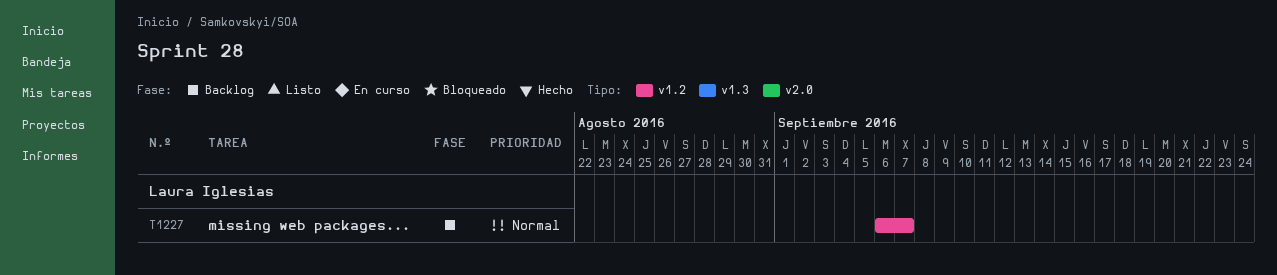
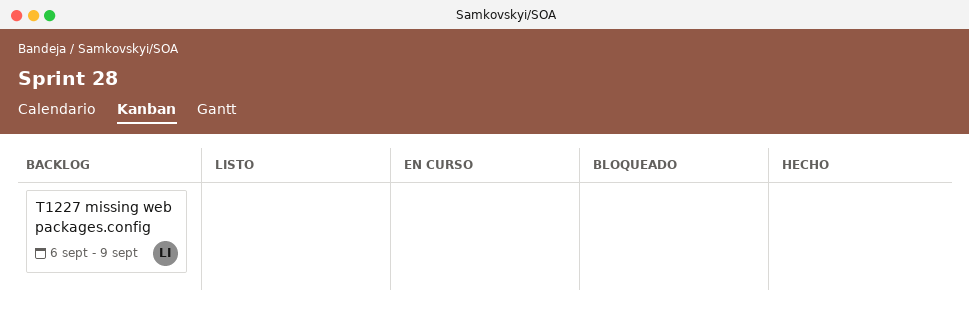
T1227, due: Sep 7 -> Sep 9

